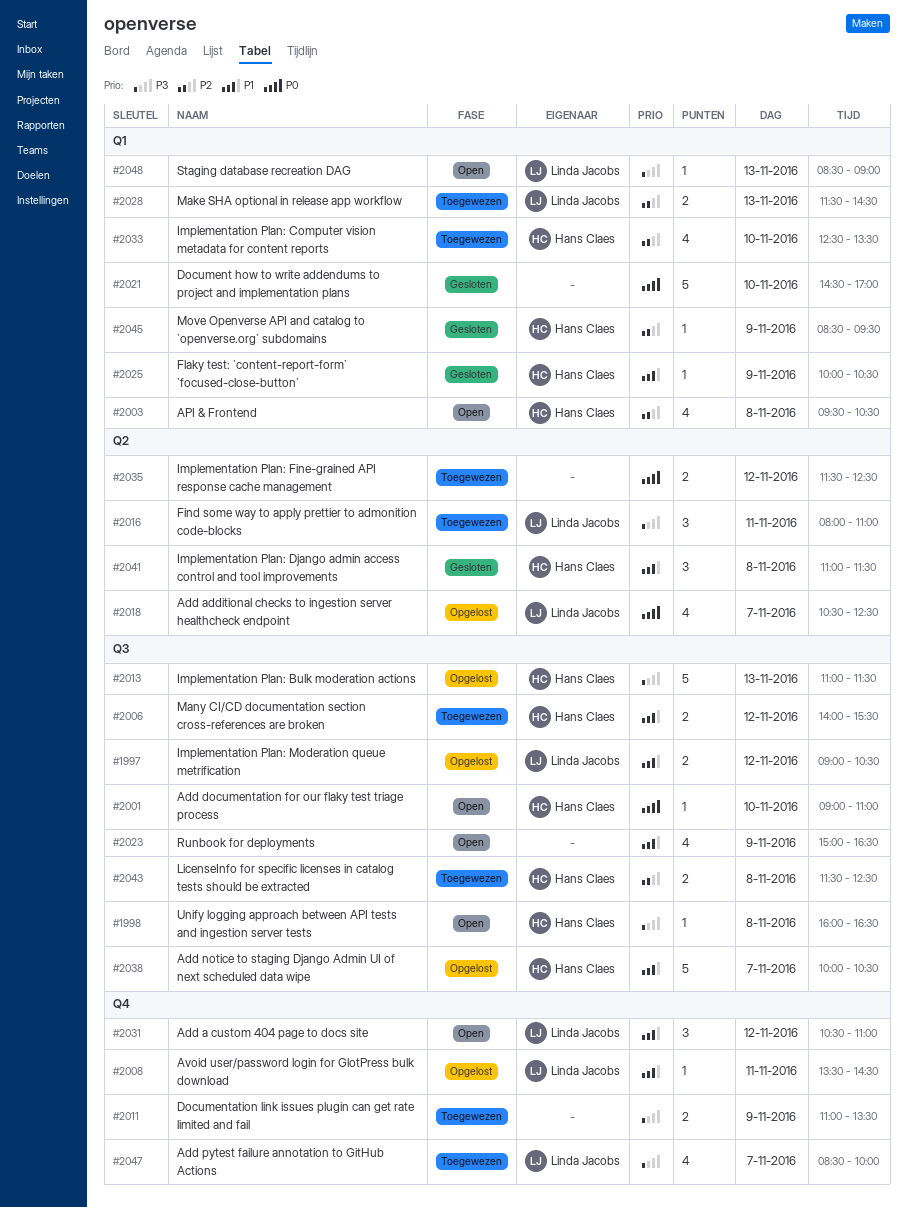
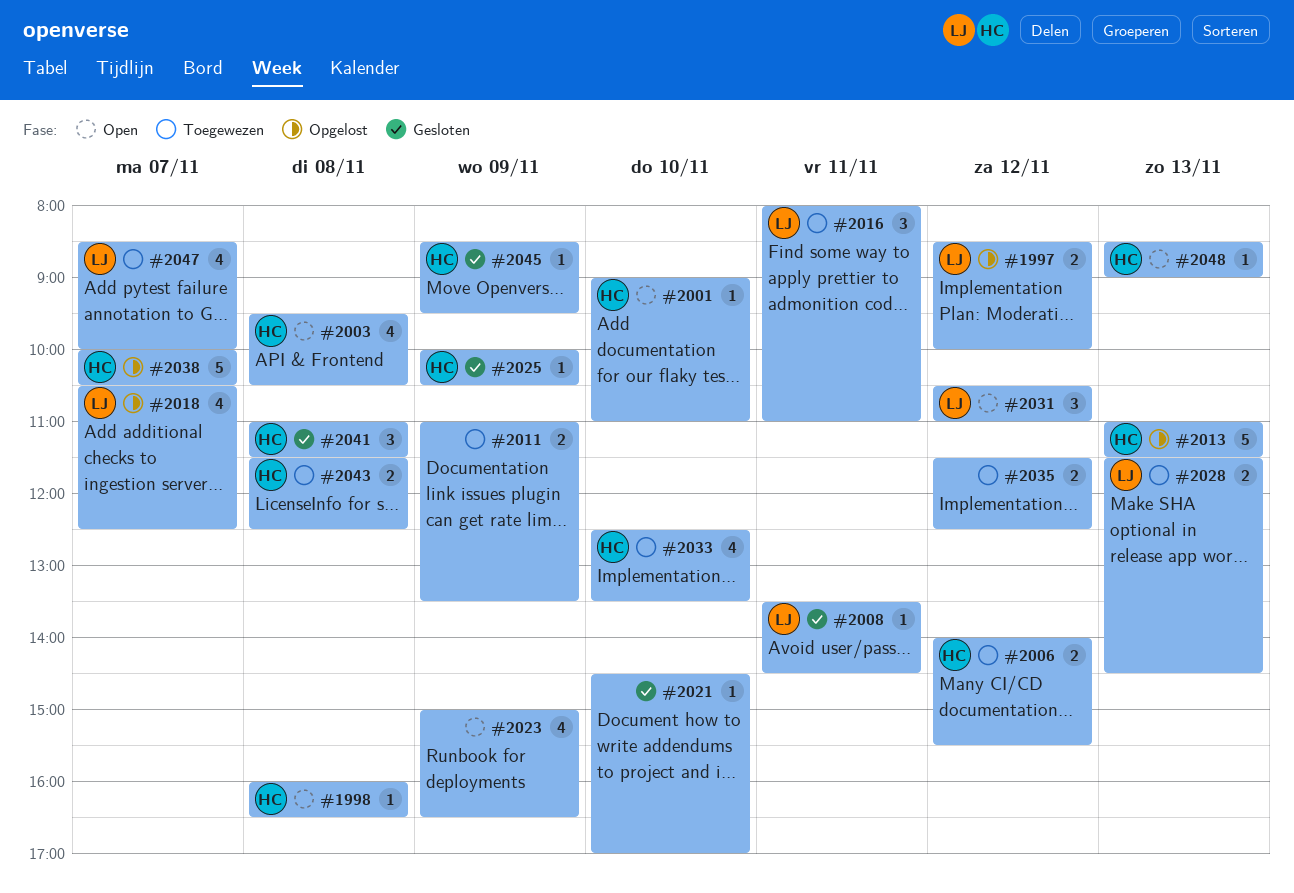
#1997, begins: 09:00 -> 08:30
#1997, ends: 10:30 -> 10:00
#2008, status: Opgelost -> Gesloten
#2021, estimate: 5 -> 1
#2048, owner: Linda Jacobs -> Hans Claes

